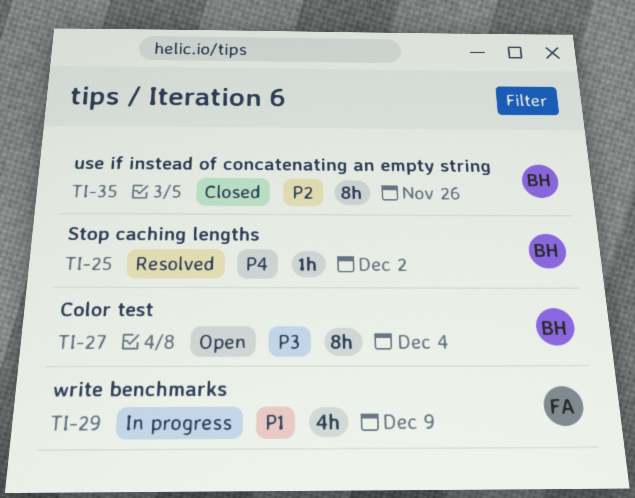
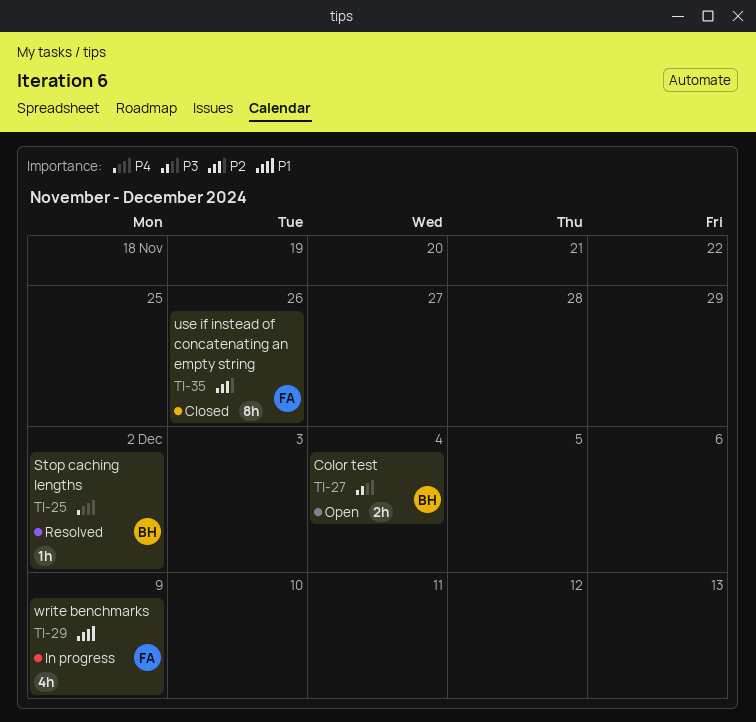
TI-27, estimate: 8h -> 2h
TI-35, owner: BH -> FA

